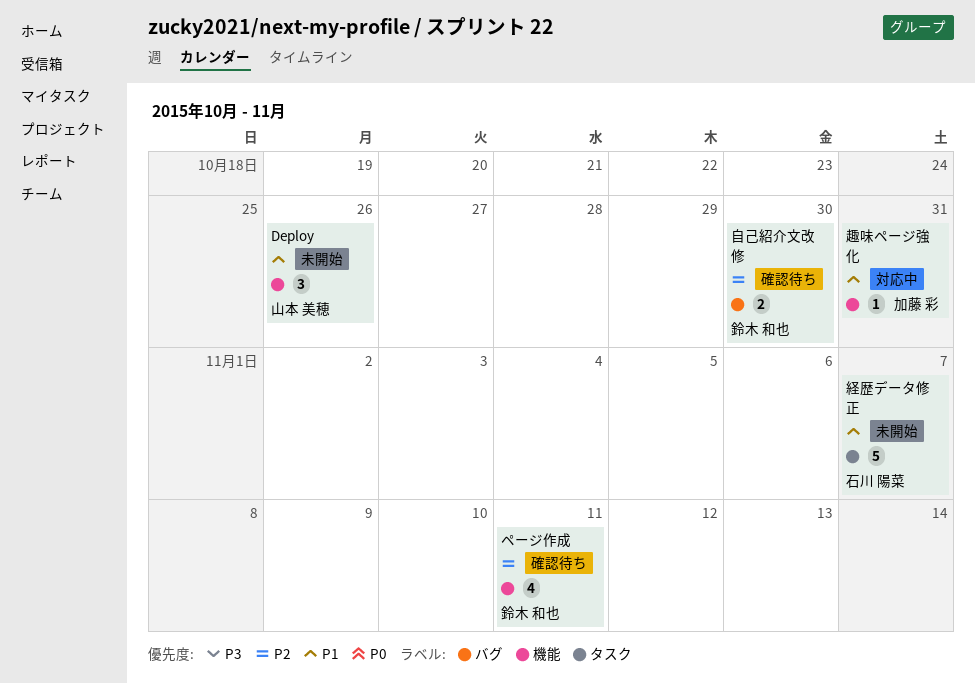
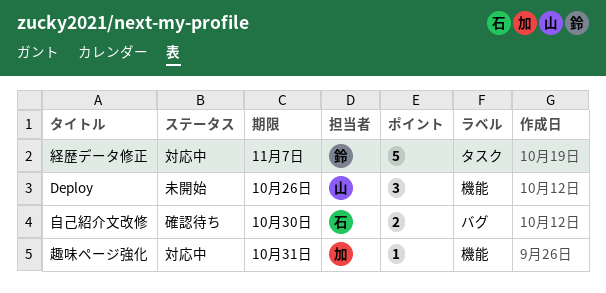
ページ作成: present -> none
経歴データ修正, status: 未開始 -> 対応中
経歴データ修正, owner: 石川 陽菜 -> 鈴木 和也
自己紹介文改修, owner: 鈴木 和也 -> 石川 陽菜

